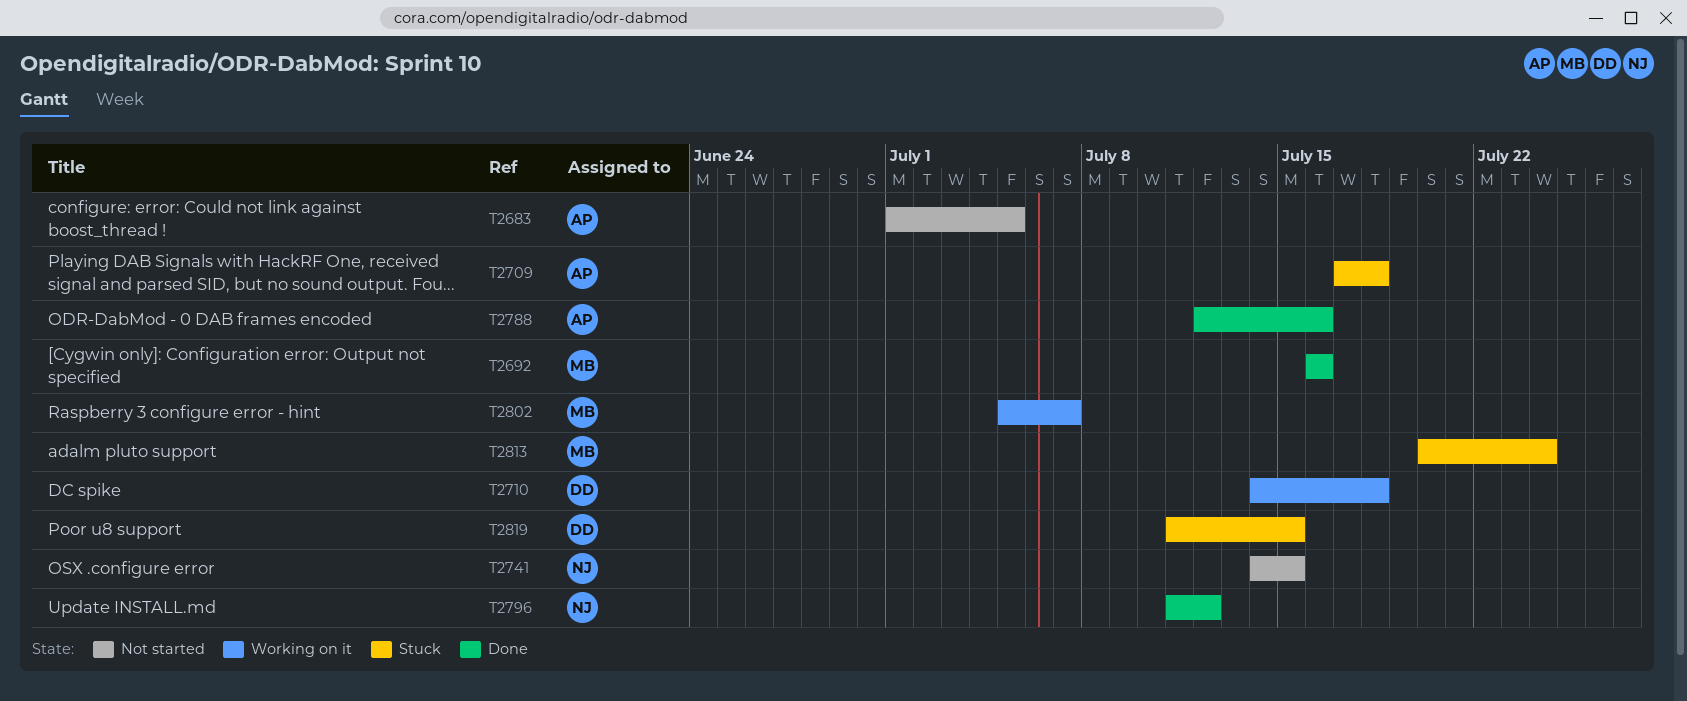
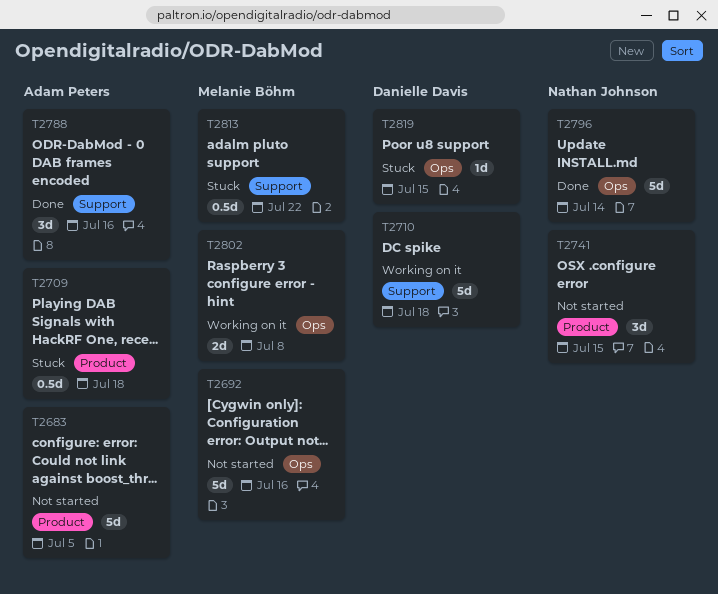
T2692, status: Done -> Not started
T2796, due: Jul 12 -> Jul 14
T2802, due: Jul 7 -> Jul 8
T2813, due: Jul 24 -> Jul 22

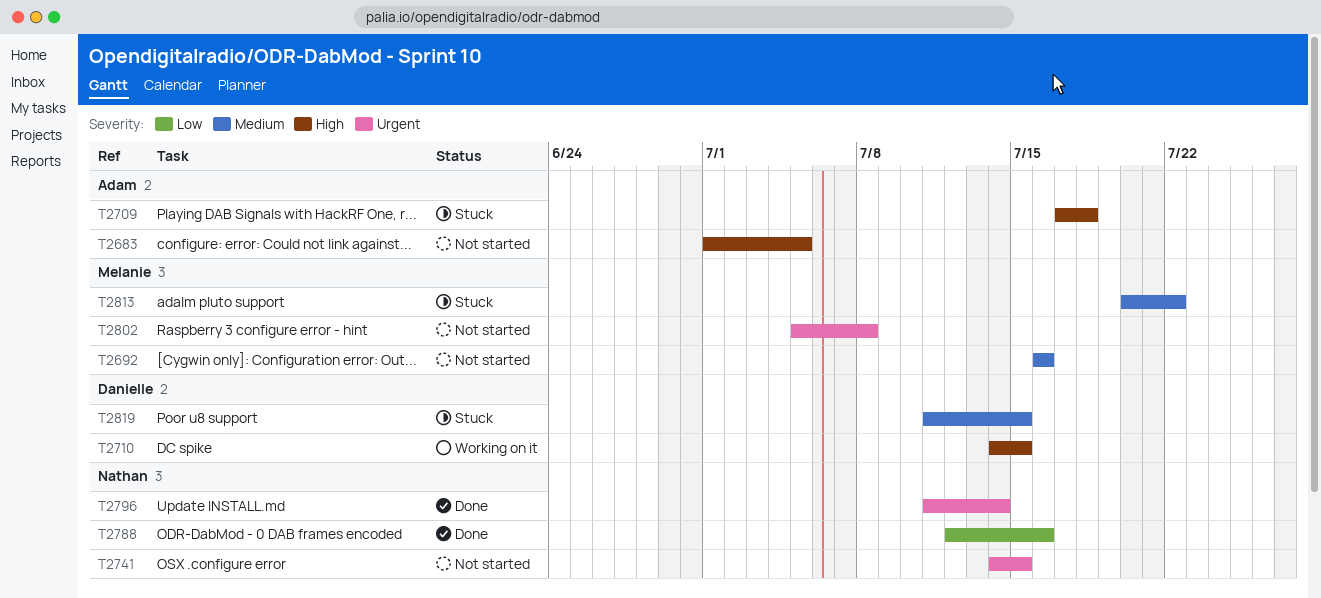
T2710, due: Jul 18 -> Jul 15
T2788, owner: Adam Peters -> Nathan Johnson
T2802, status: Working on it -> Not started

